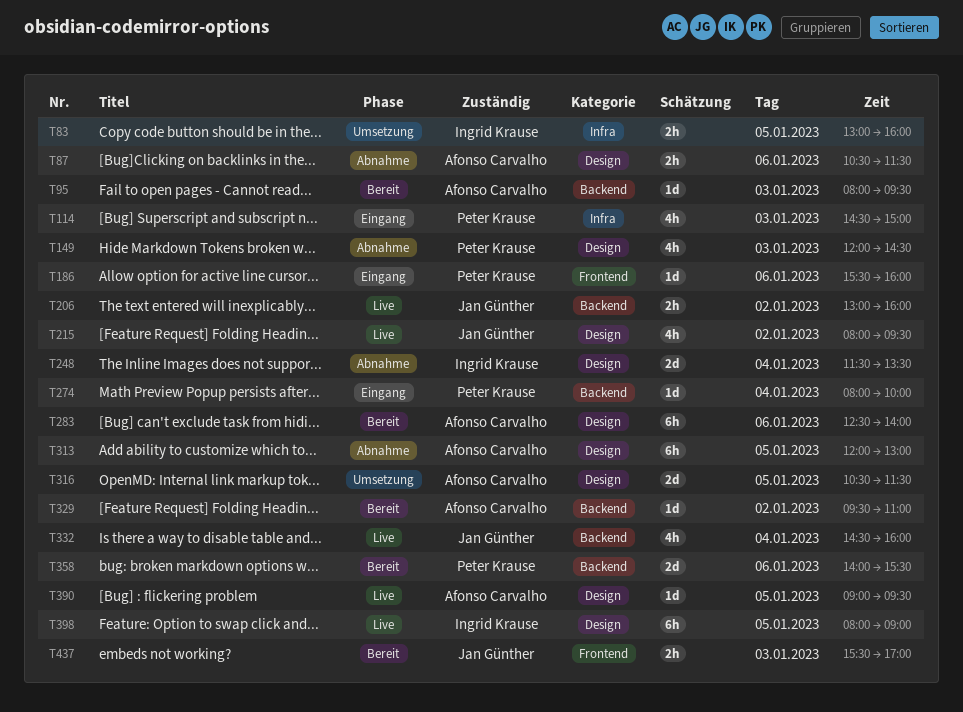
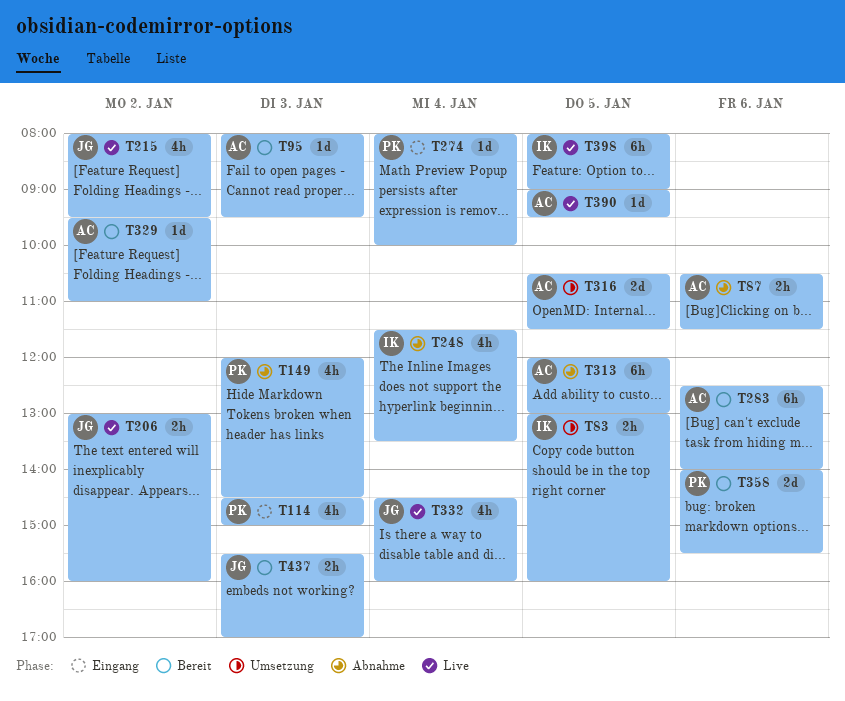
T186: present -> none
T248, estimate: 2d -> 4h

